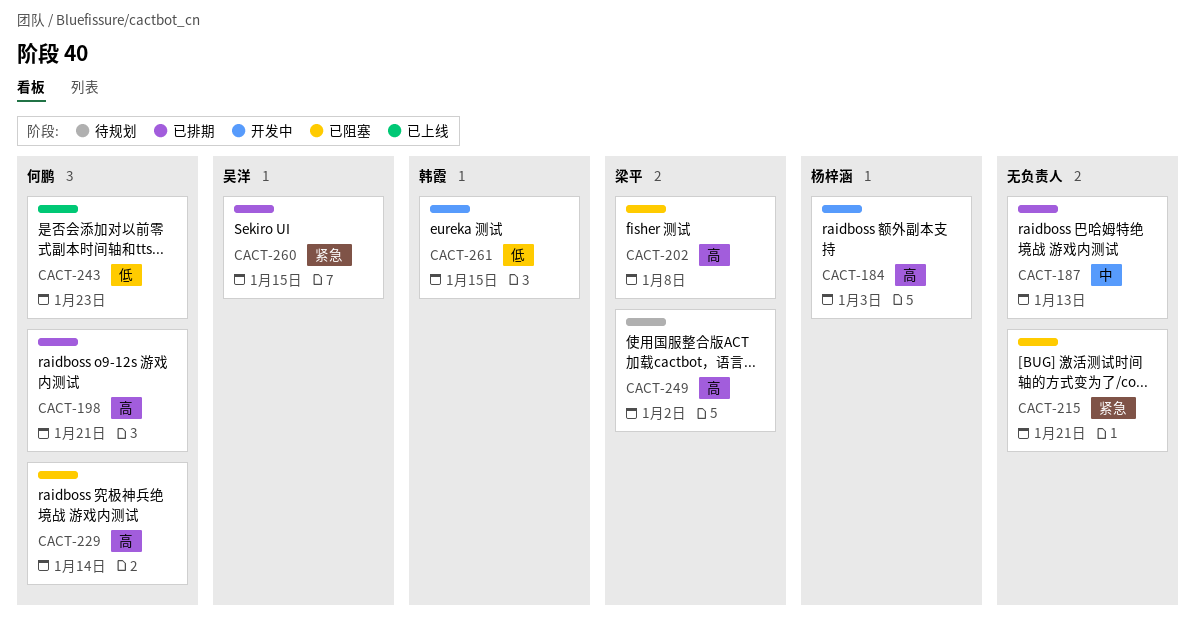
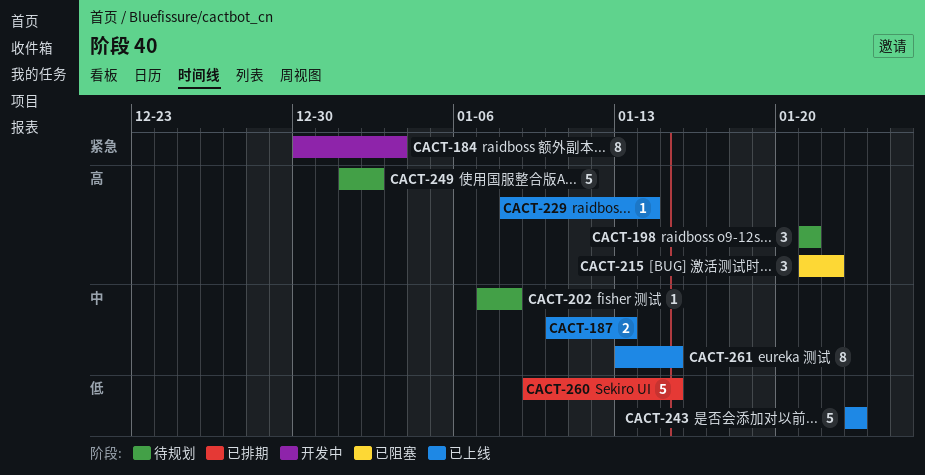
CACT-184, priority: 高 -> 紧急
CACT-187, status: 已排期 -> 已上线
CACT-198, status: 已排期 -> 待规划
CACT-202, status: 已阻塞 -> 待规划
CACT-202, priority: 高 -> 中
CACT-215, priority: 紧急 -> 高
CACT-215, due: Jan 21 -> Jan 22
CACT-229, status: 已阻塞 -> 已上线
CACT-260, priority: 紧急 -> 低
CACT-261, status: 开发中 -> 已上线
CACT-261, priority: 低 -> 中

